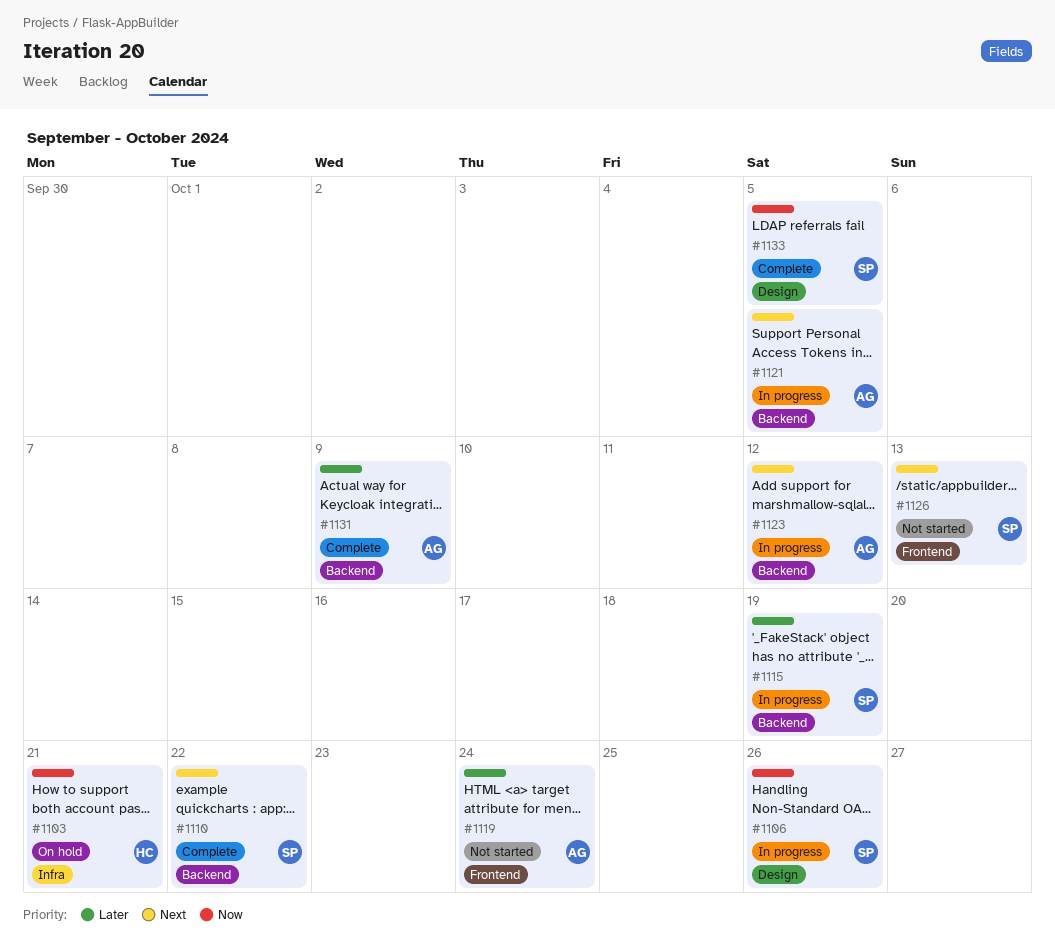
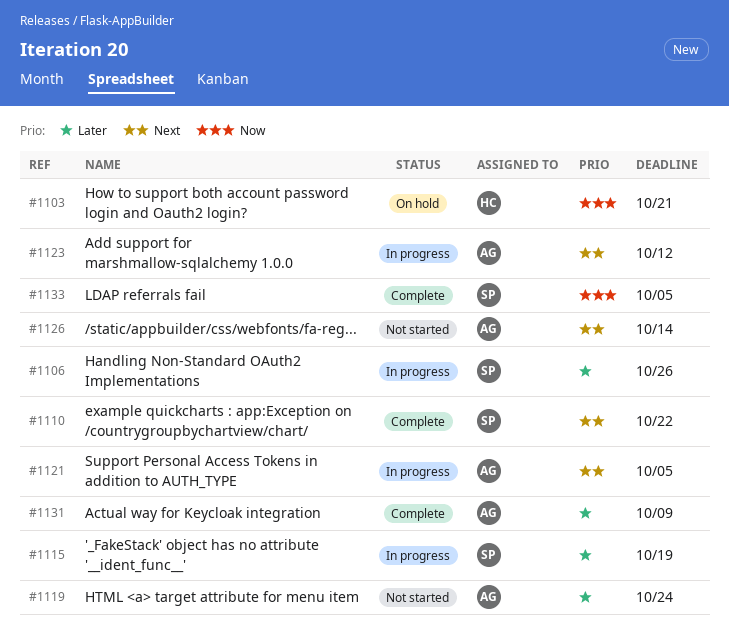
#1106, priority: Now -> Later
#1126, owner: SP -> AG
#1126, due: Oct 13 -> Oct 14

